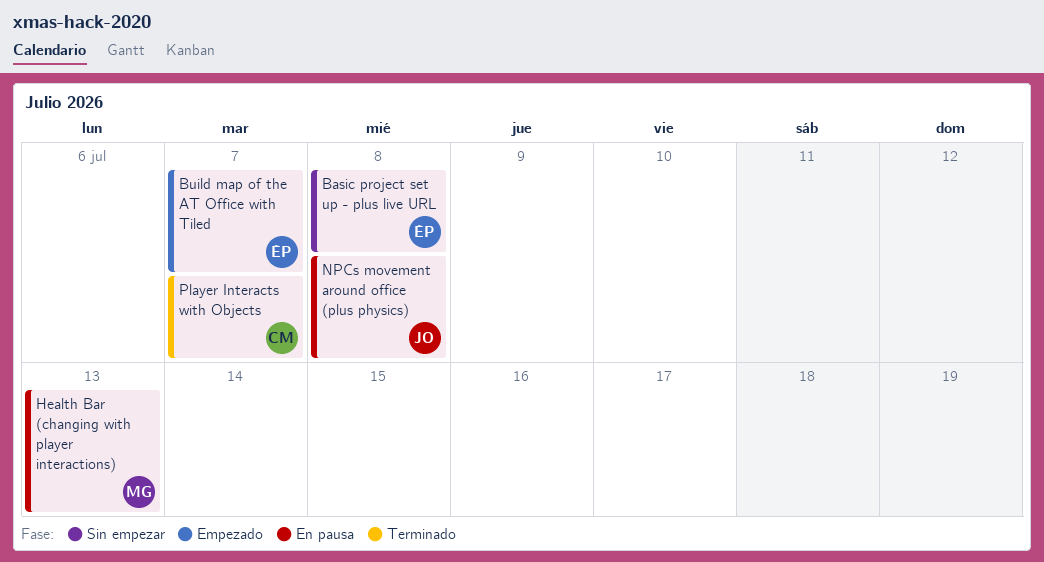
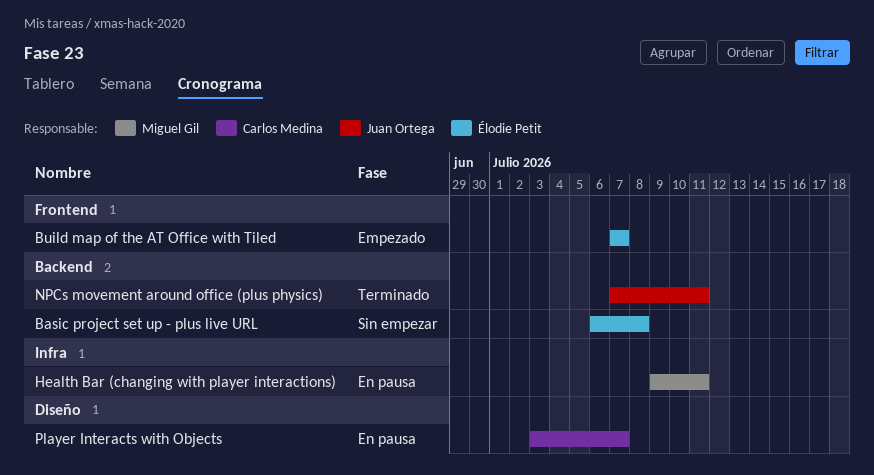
Health Bar (changing with player interactions), due: Jul 13 -> Jul 11
NPCs movement around office (plus physics), status: En pausa -> Terminado
NPCs movement around office (plus physics), due: Jul 8 -> Jul 11
Player Interacts with Objects, status: Terminado -> En pausa

